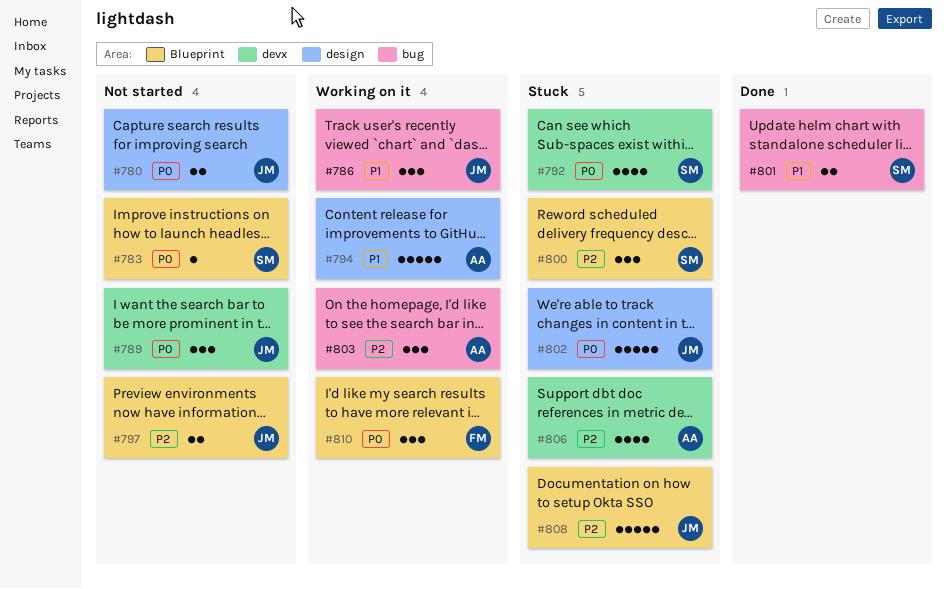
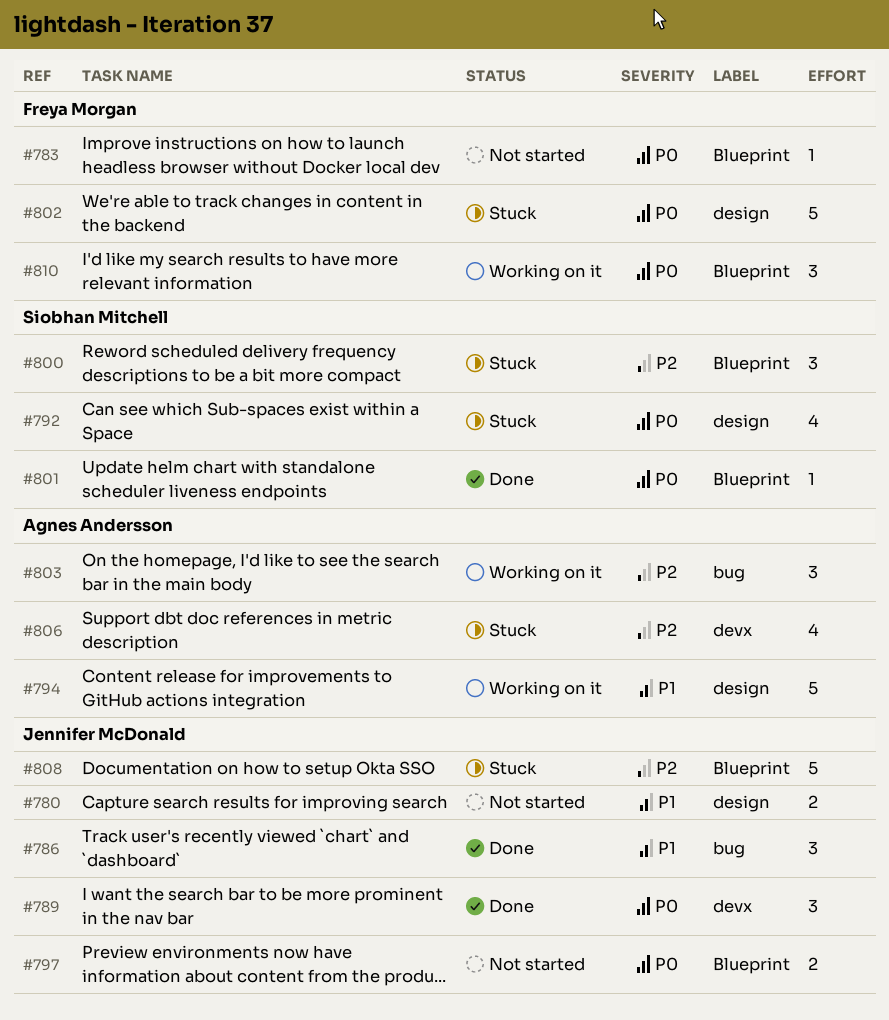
#780, priority: P0 -> P1
#783, owner: Siobhan Mitchell -> Freya Morgan
#786, status: Working on it -> Done
#789, status: Not started -> Done
#792, label: devx -> design
#797, priority: P2 -> P0
#801, priority: P1 -> P0
#801, label: bug -> Blueprint
#801, estimate: 2 -> 1
#802, owner: Jennifer McDonald -> Freya Morgan

